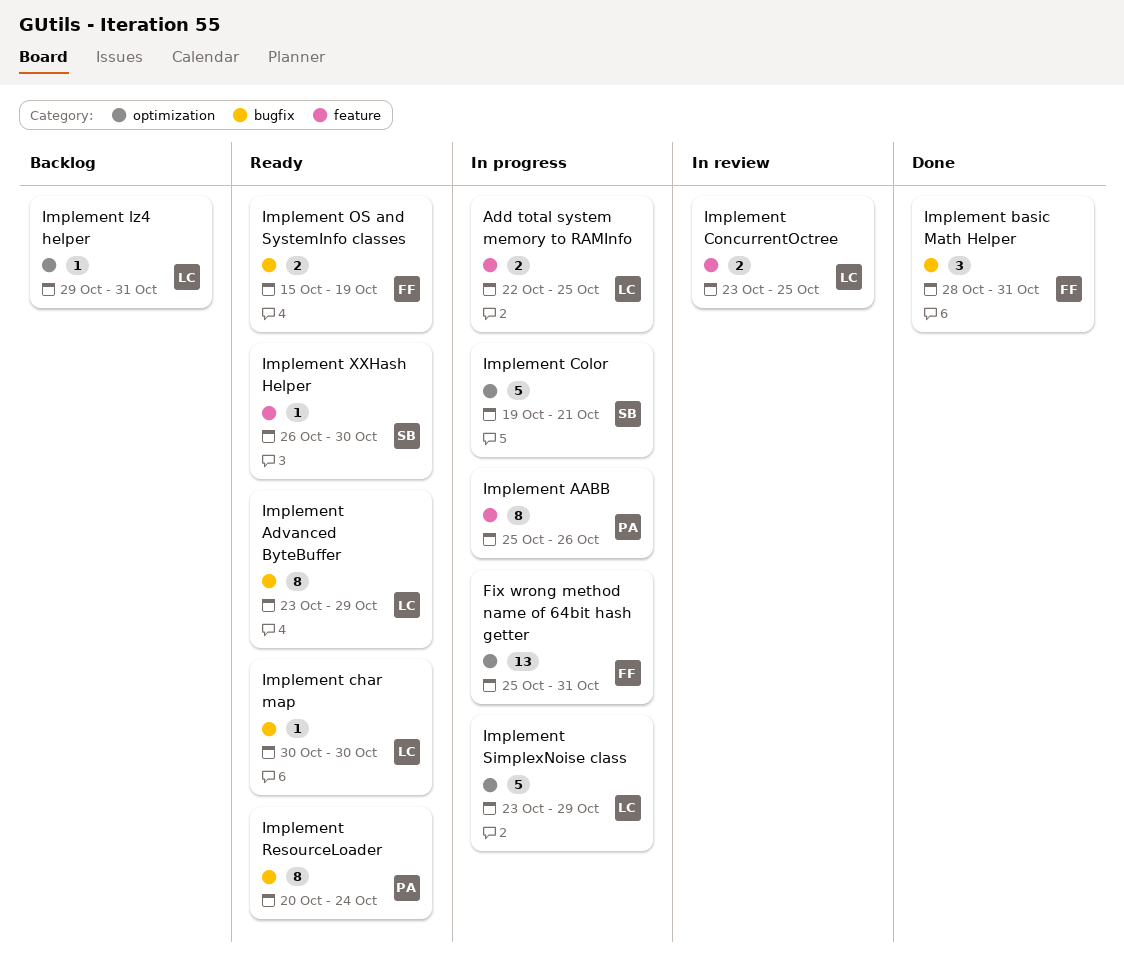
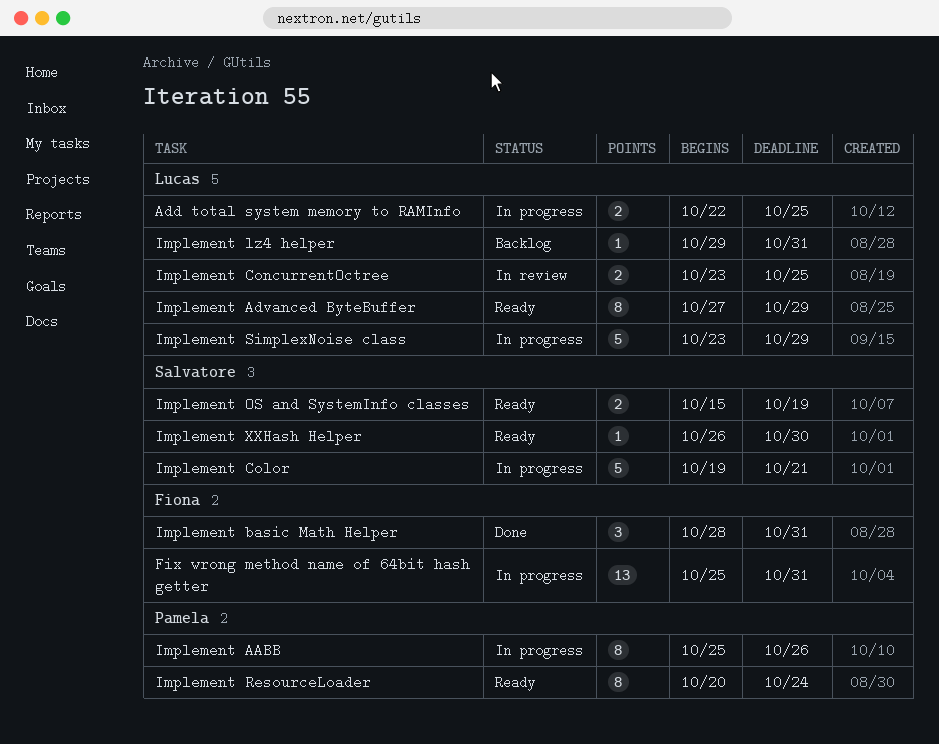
Implement Advanced ByteBuffer, start: Oct 23 -> Oct 27
Implement char map: present -> none
Implement OS and SystemInfo classes, owner: Fiona -> Salvatore

